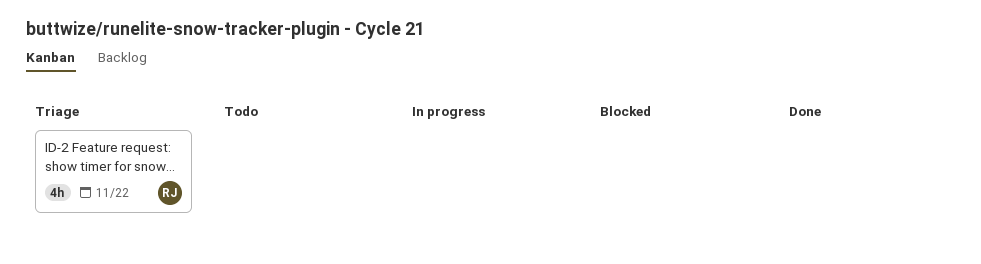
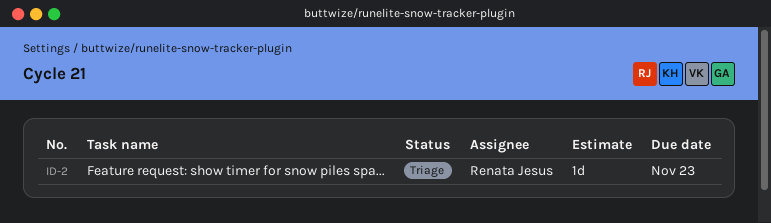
ID-2, estimate: 4h -> 1d
ID-2, due: Nov 22 -> Nov 23

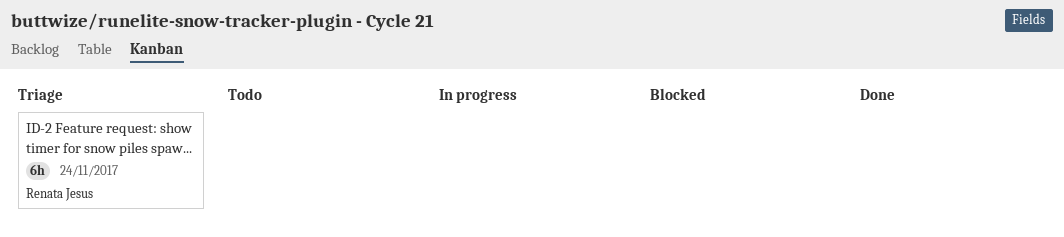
ID-2, estimate: 1d -> 6h
ID-2, due: Nov 23 -> Nov 24

